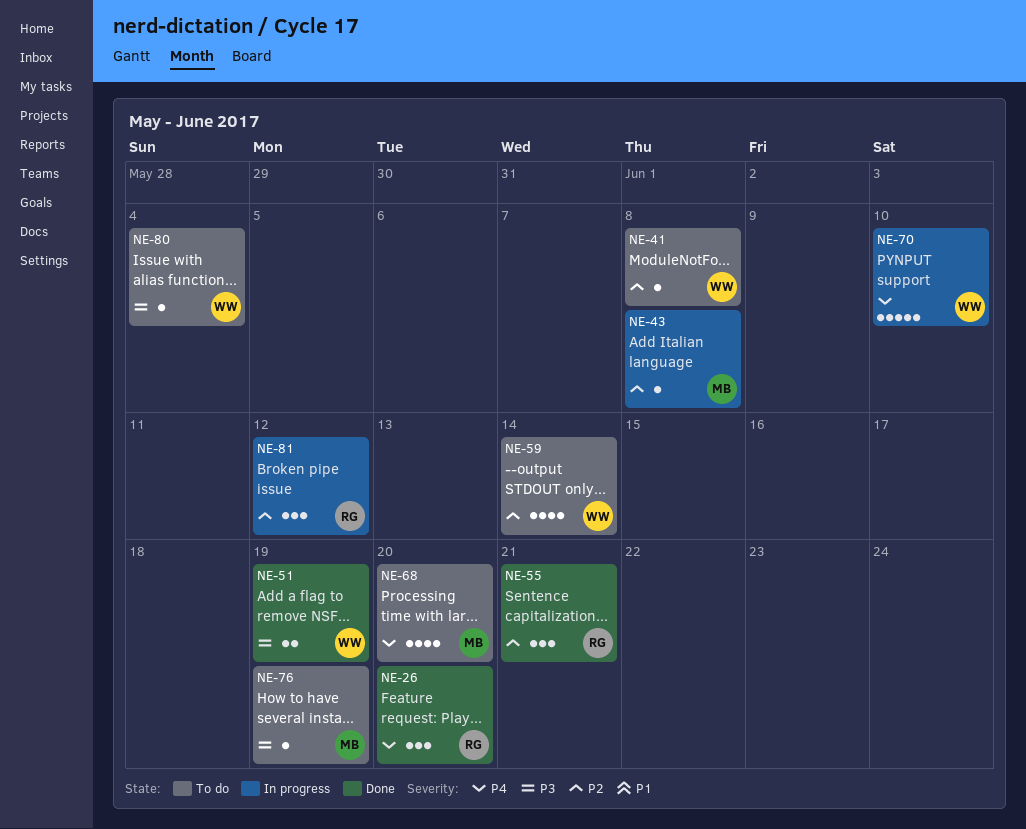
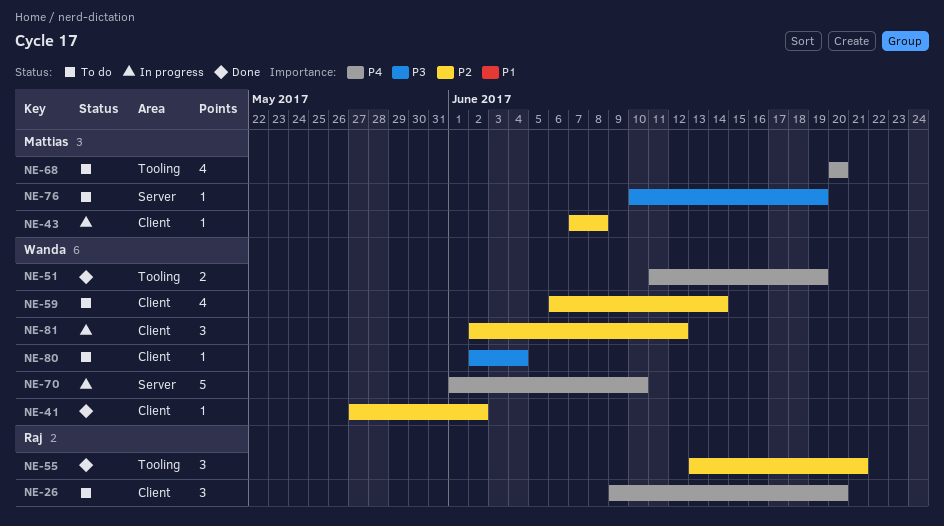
NE-26, status: Done -> To do
NE-41, status: To do -> Done
NE-41, due: Jun 8 -> Jun 2
NE-51, priority: P3 -> P4
NE-81, owner: Raj -> Wanda

